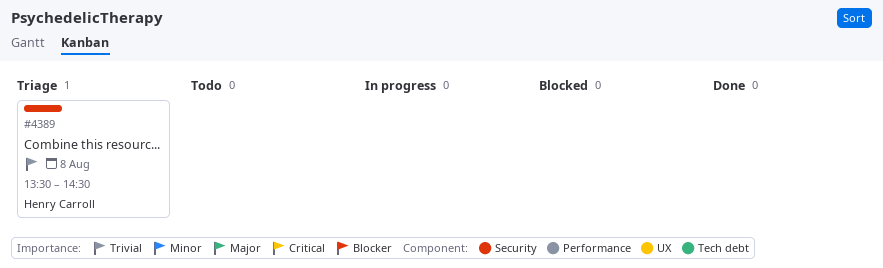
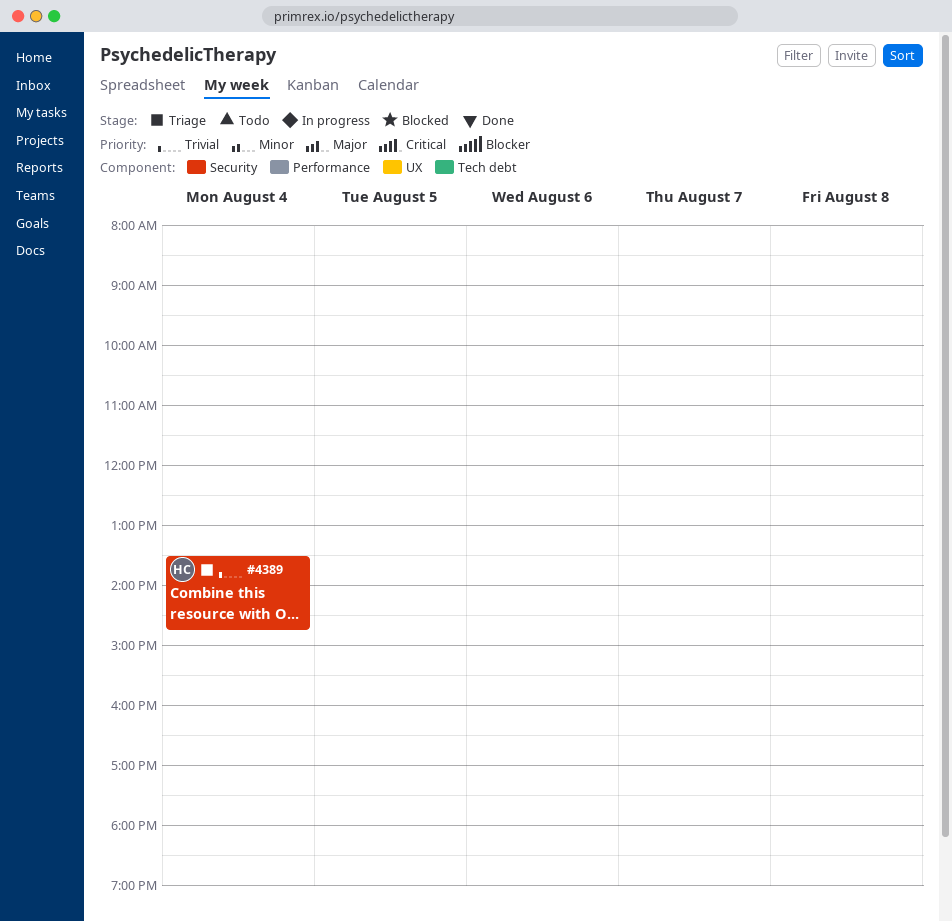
#4389, day: Aug 8 -> Aug 4
#4389, ends: 14:30 -> 14:45

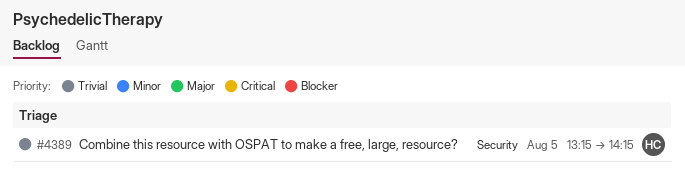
#4389, day: Aug 4 -> Aug 5
#4389, begins: 13:30 -> 13:15
#4389, ends: 14:45 -> 14:15

